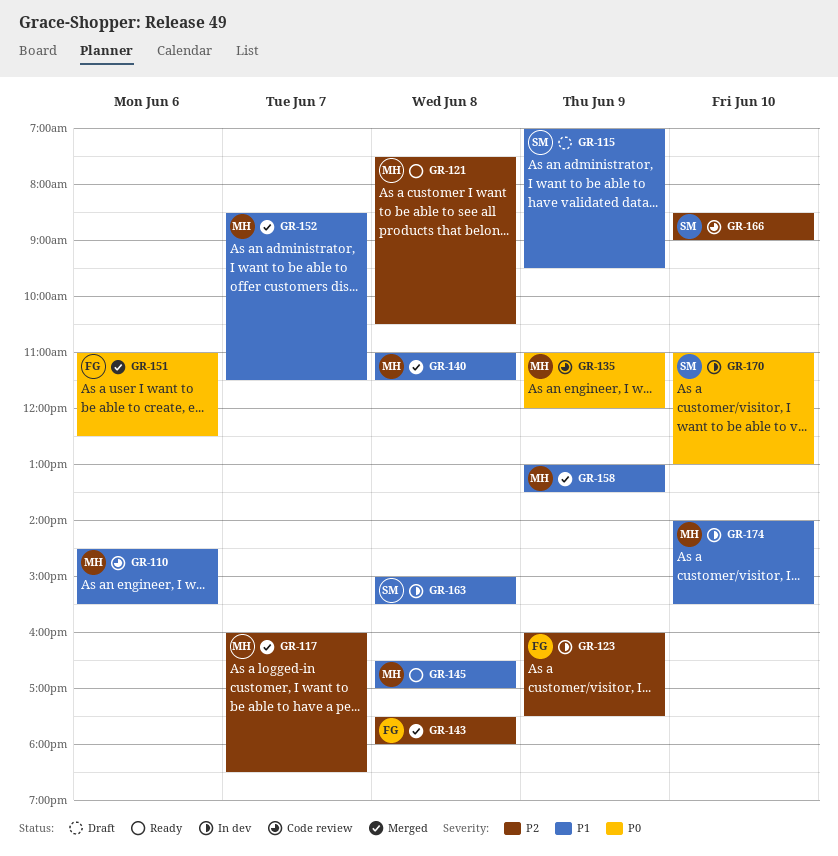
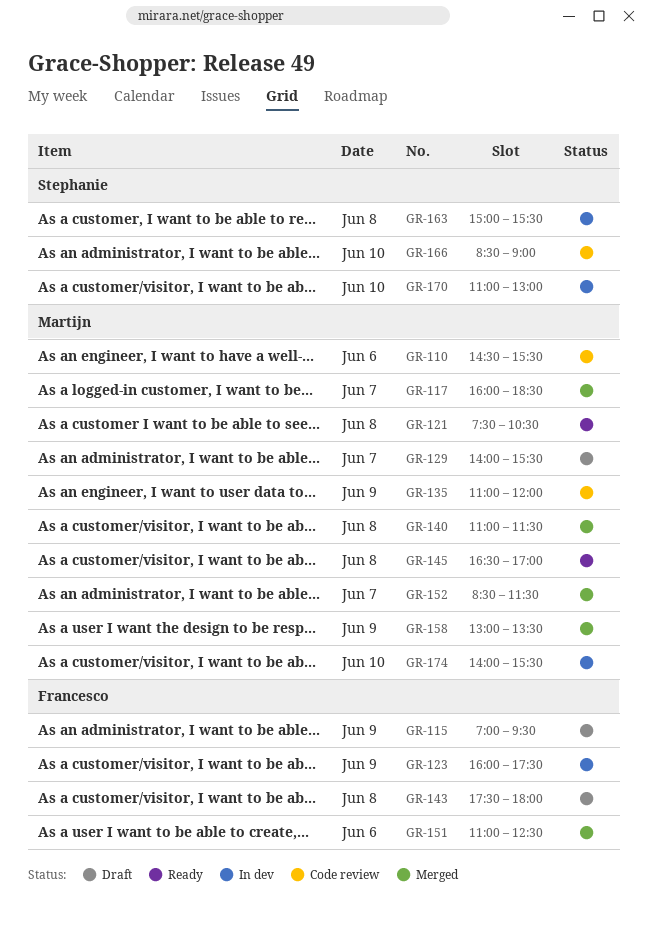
GR-115, owner: Stephanie -> Francesco
GR-129: none -> present
GR-143, status: Merged -> Draft

